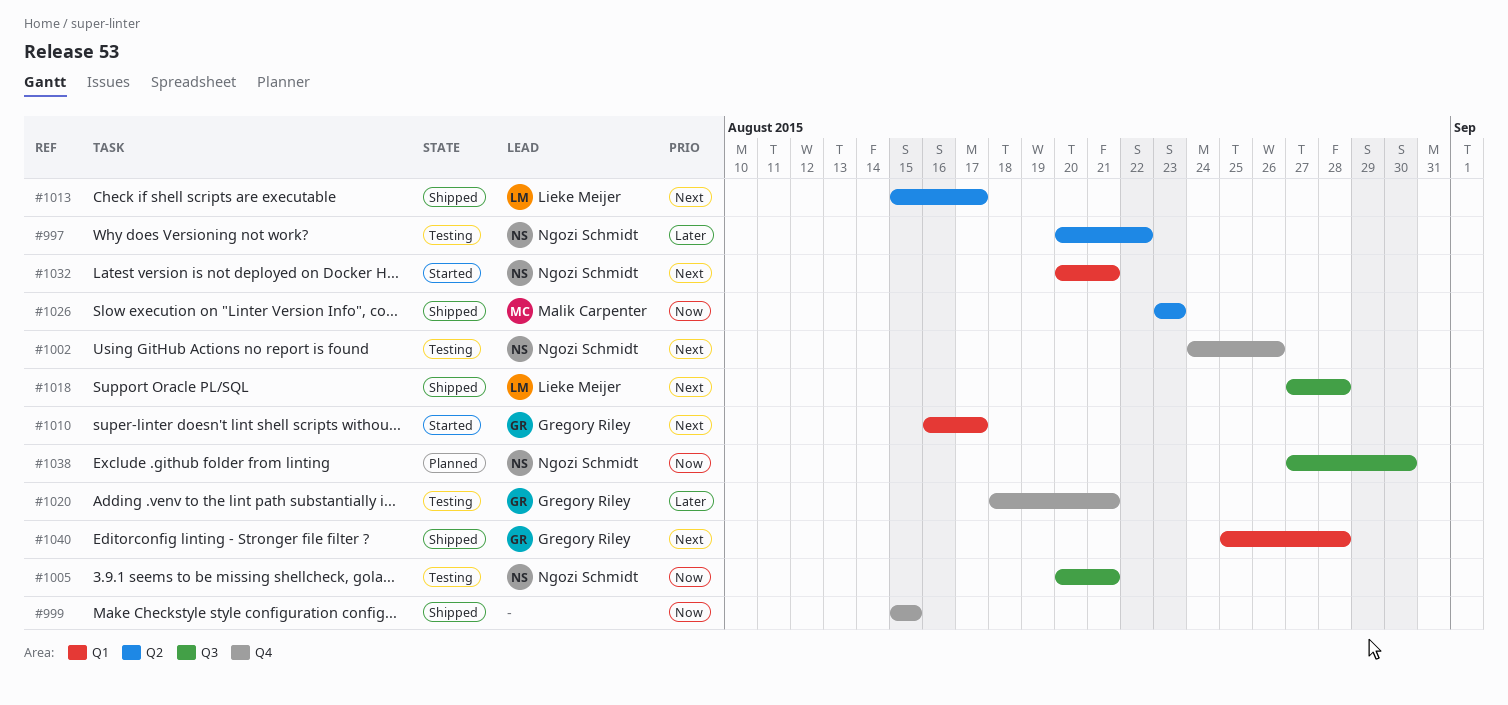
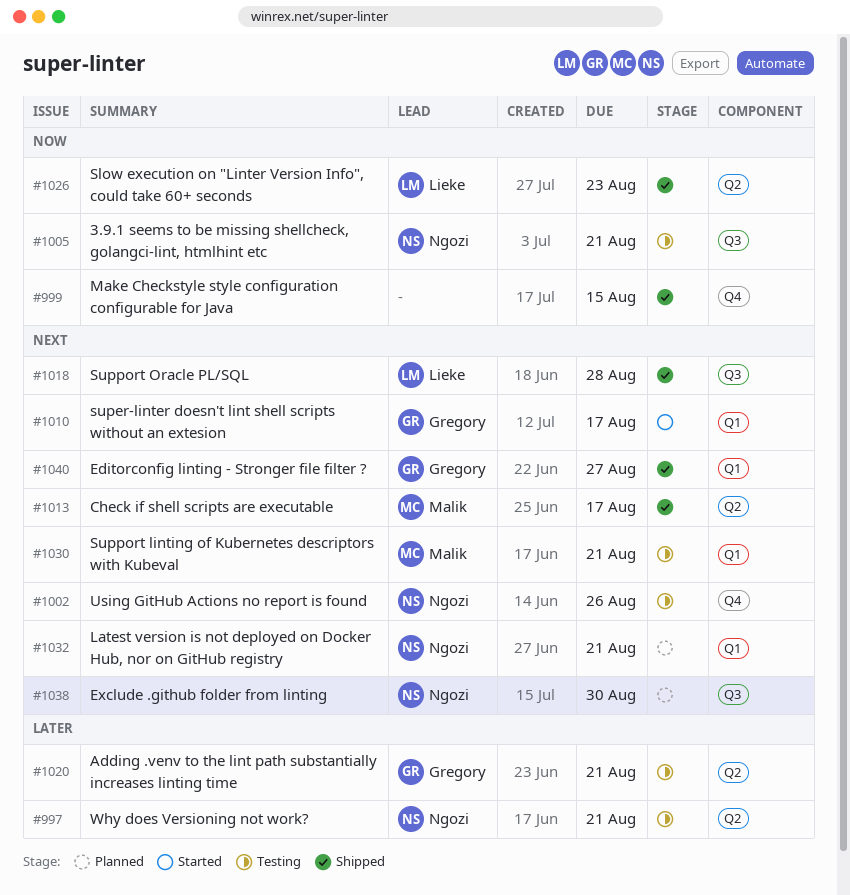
#997, due: Aug 22 -> Aug 21
#1013, owner: Lieke Meijer -> Malik Carpenter
#1020, label: Q4 -> Q2
#1026, owner: Malik Carpenter -> Lieke Meijer
#1030: none -> present
#1032, status: Started -> Planned
#1038, priority: Now -> Next
#1040, due: Aug 28 -> Aug 27

